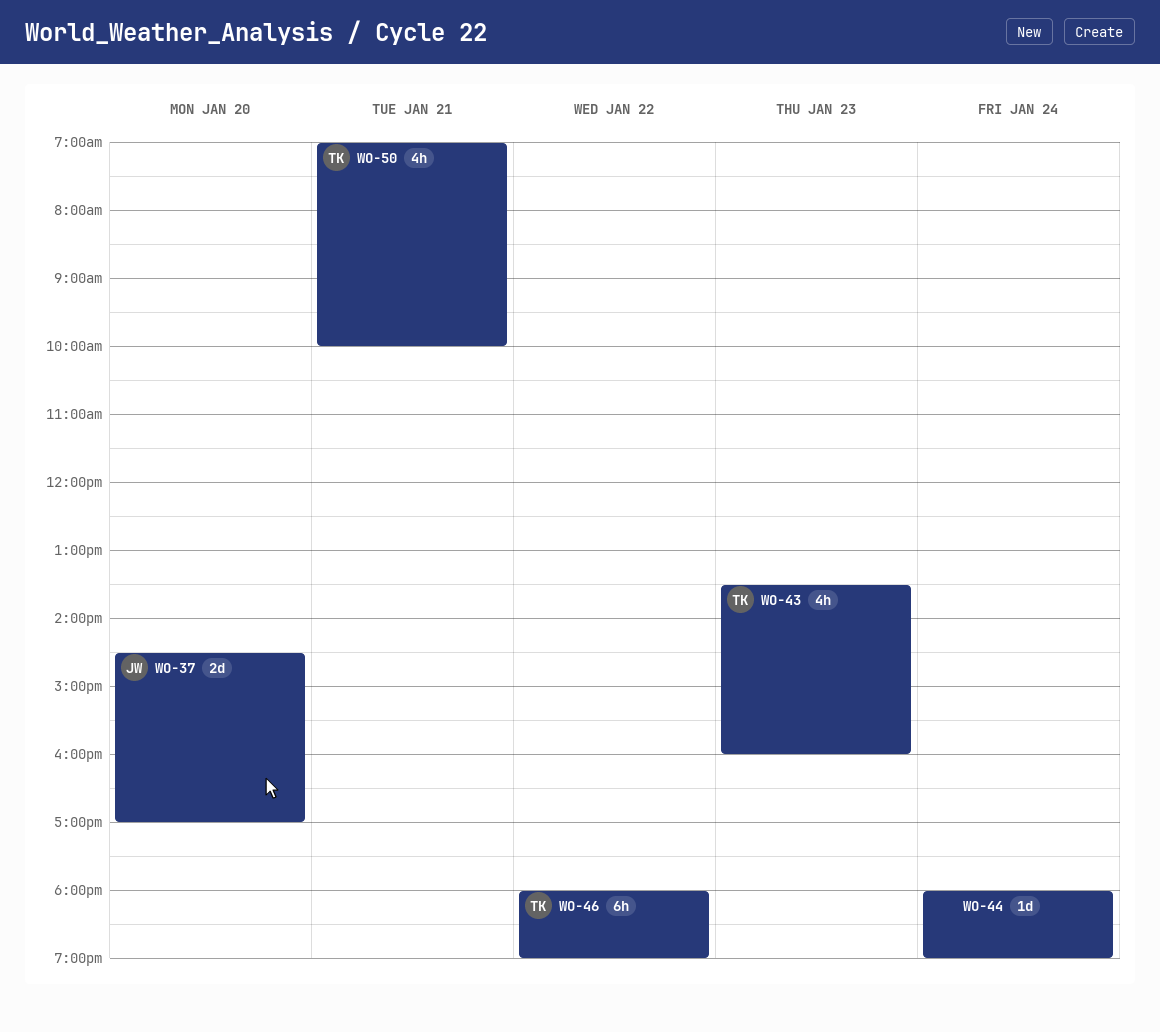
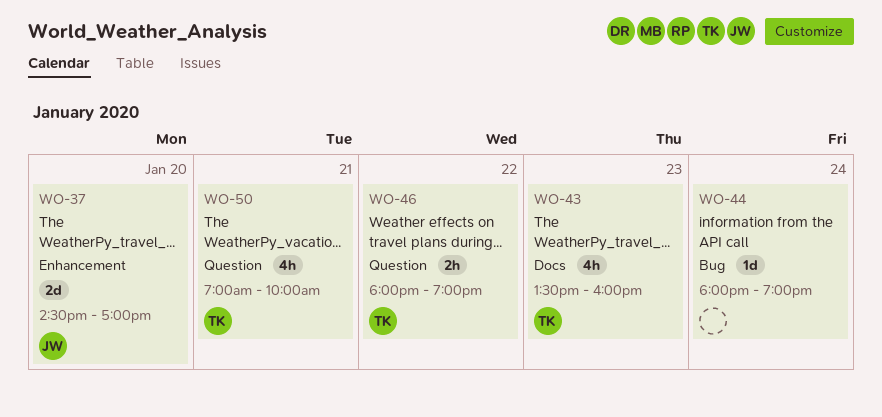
WO-46, estimate: 6h -> 2h

